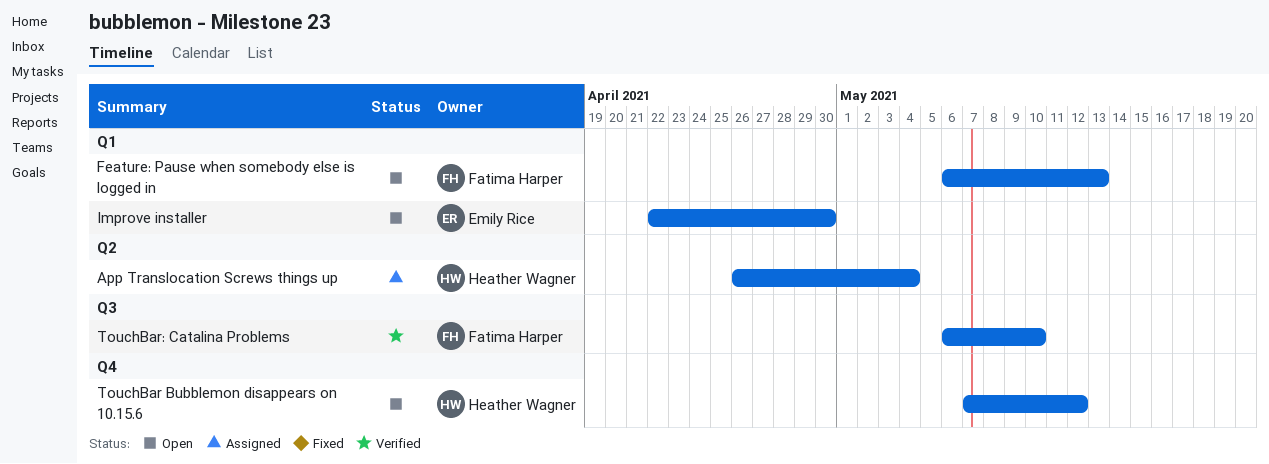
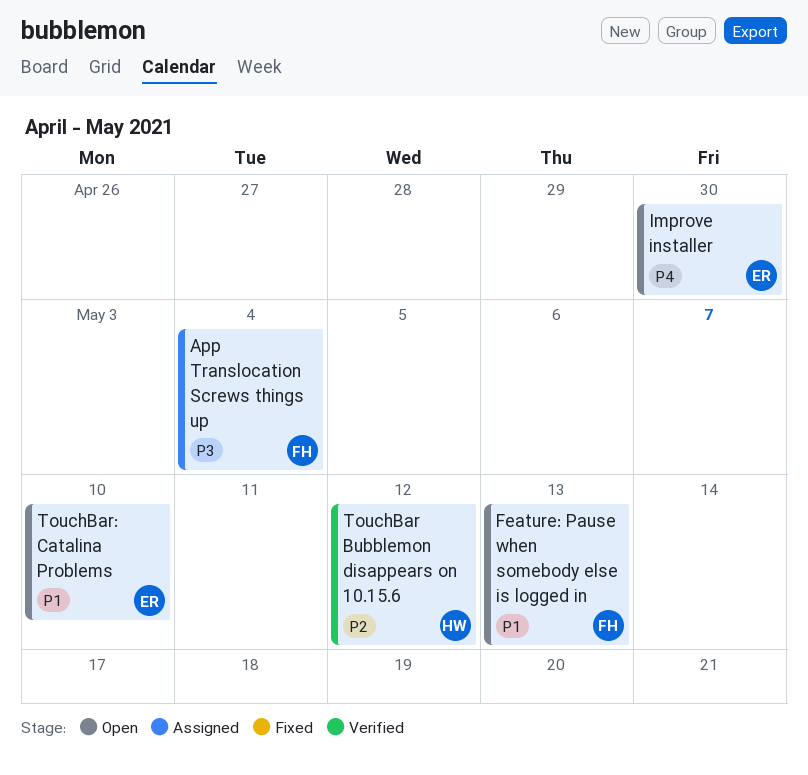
App Translocation Screws things up, owner: Heather Wagner -> Fatima Harper
TouchBar Bubblemon disappears on 10.15.6, status: Open -> Verified
TouchBar: Catalina Problems, status: Verified -> Open
TouchBar: Catalina Problems, owner: Fatima Harper -> Emily Rice

